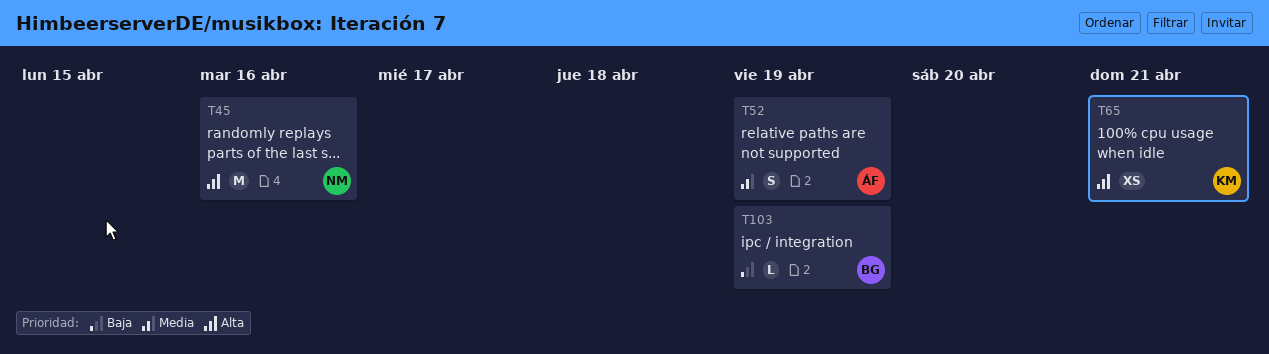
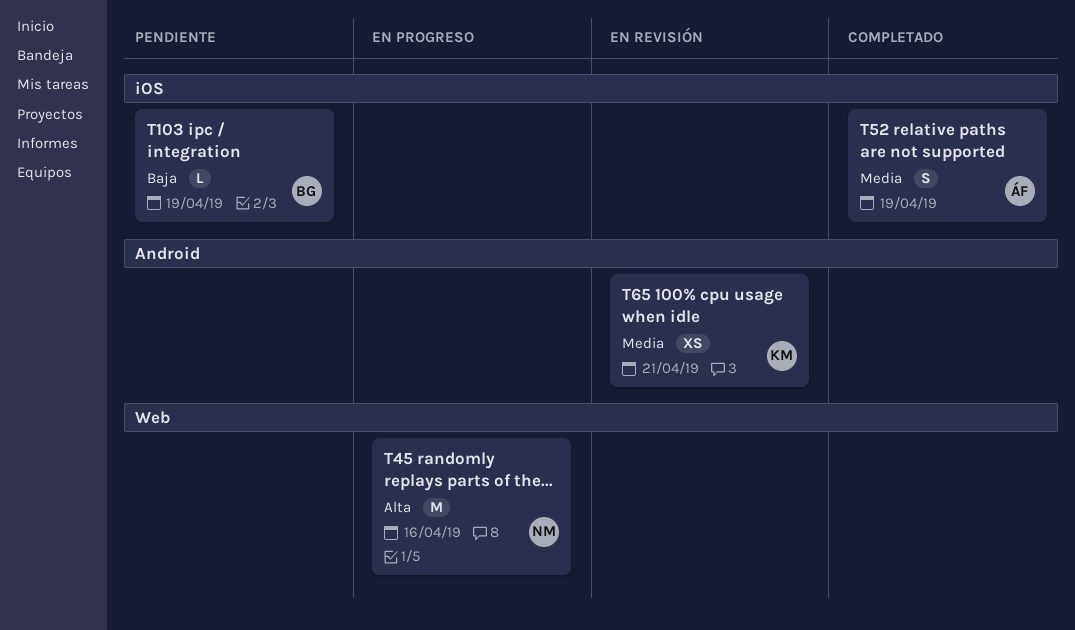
T65, priority: Alta -> Media

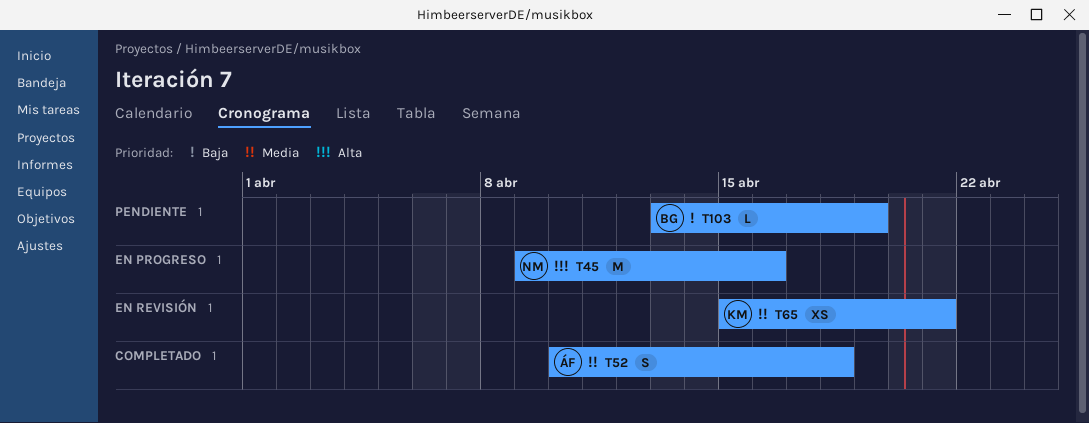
T52, due: Apr 19 -> Apr 18

